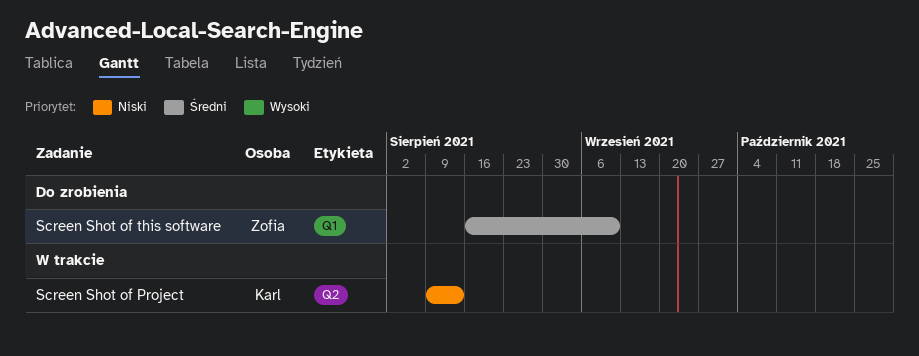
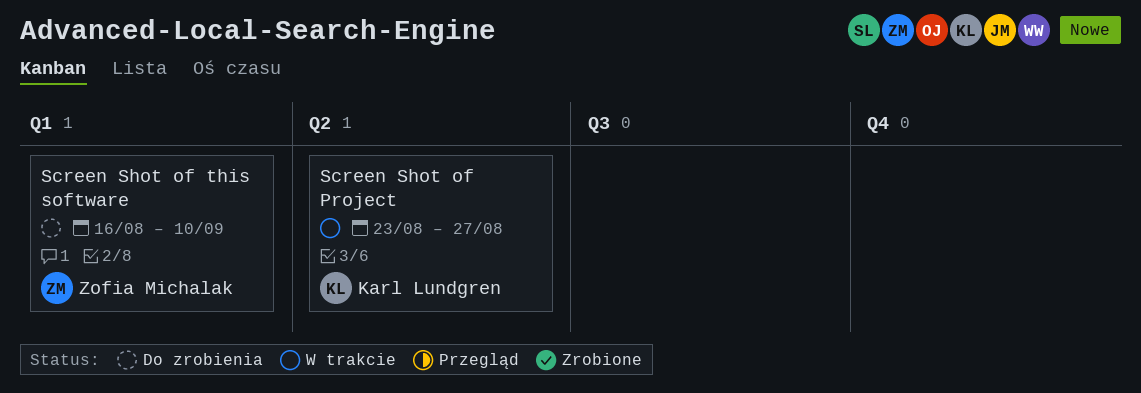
Screen Shot of Project, start: Aug 9 -> Aug 23
Screen Shot of Project, due: Aug 13 -> Aug 27

